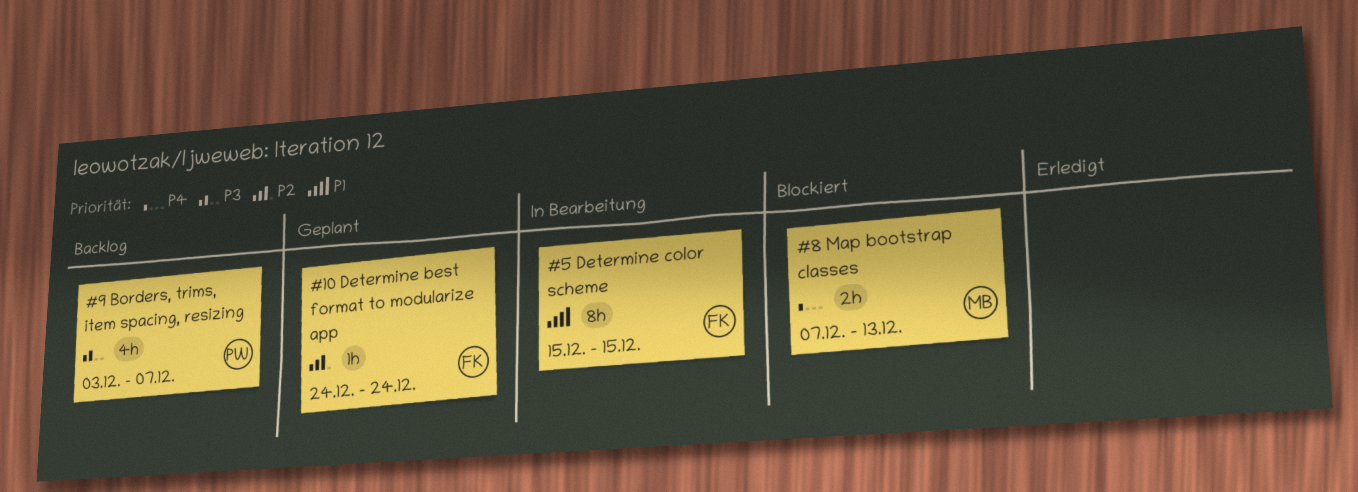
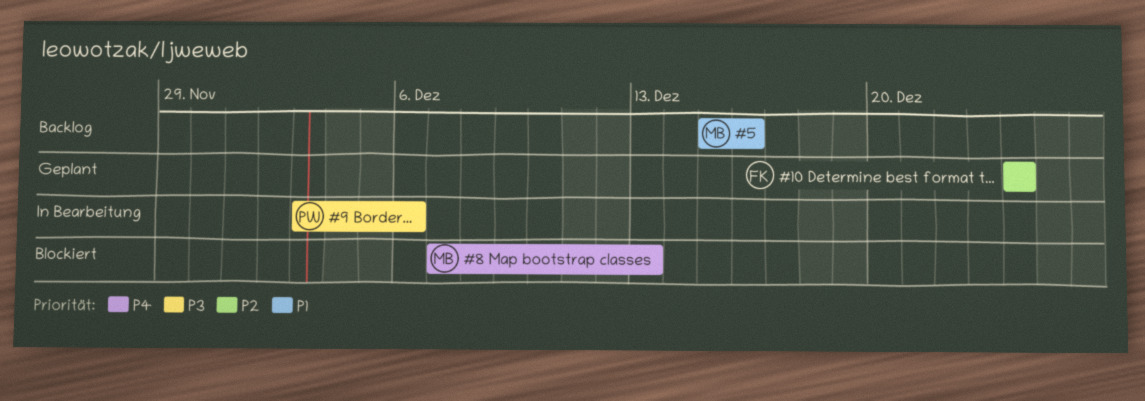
#5, status: In Bearbeitung -> Backlog
#5, owner: FK -> MB
#5, due: Dec 15 -> Dec 16
#9, status: Backlog -> In Bearbeitung
#9, due: Dec 7 -> Dec 6

